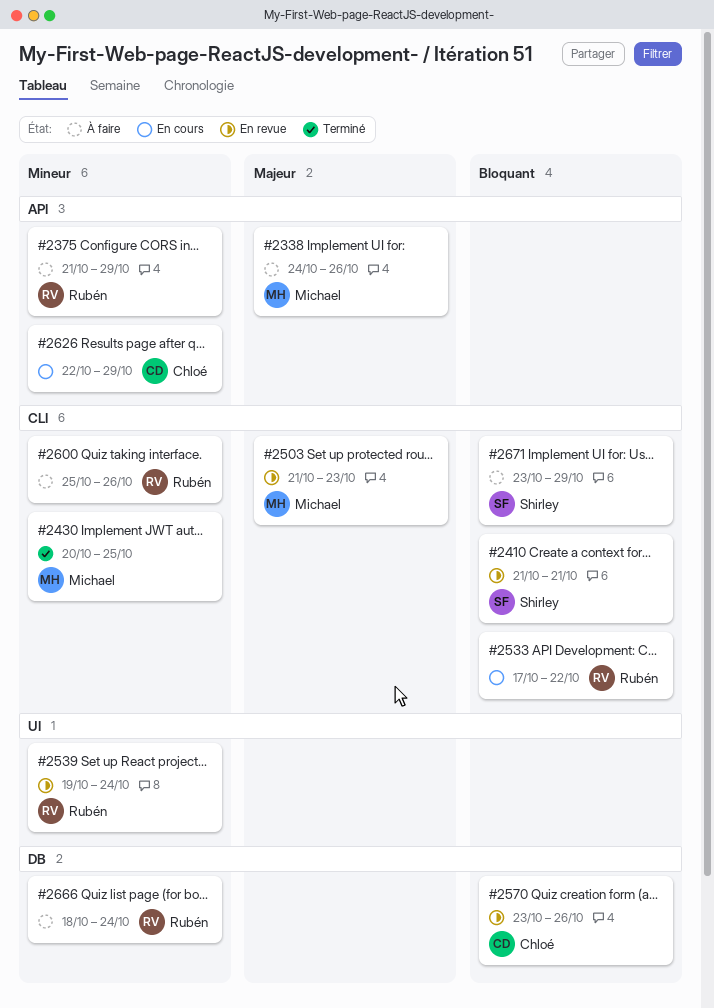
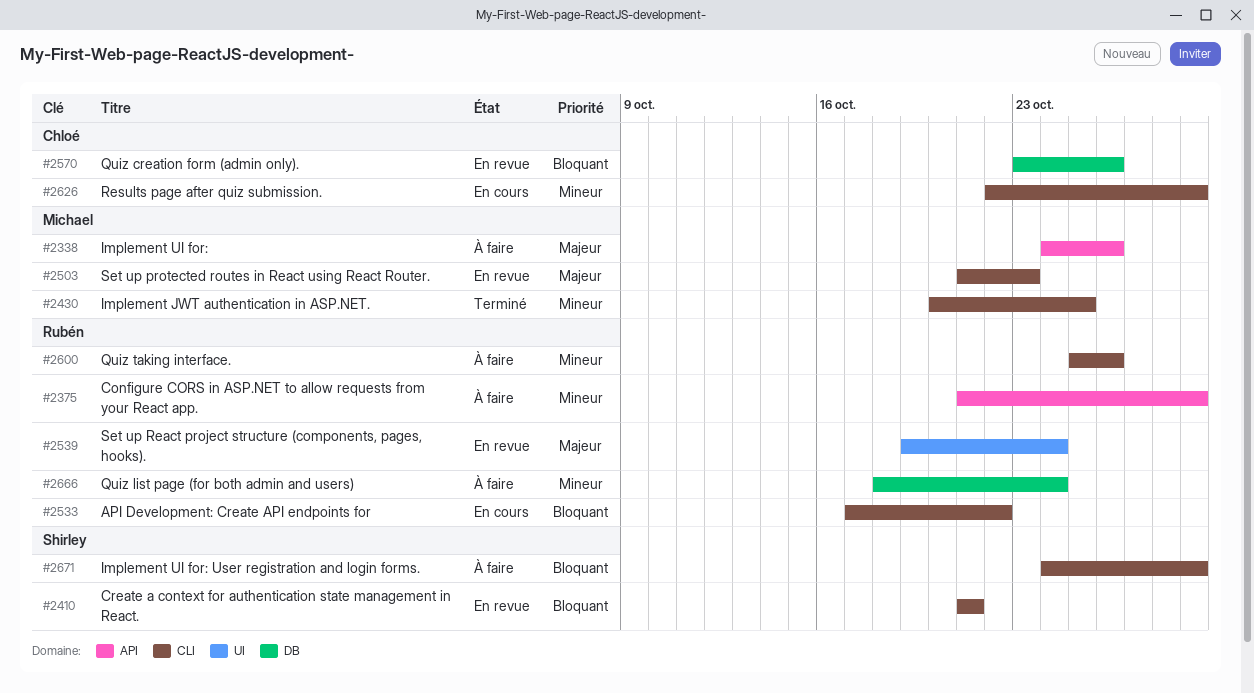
#2539, priority: Mineur -> Majeur
#2626, label: API -> CLI
#2671, start: Oct 23 -> Oct 24

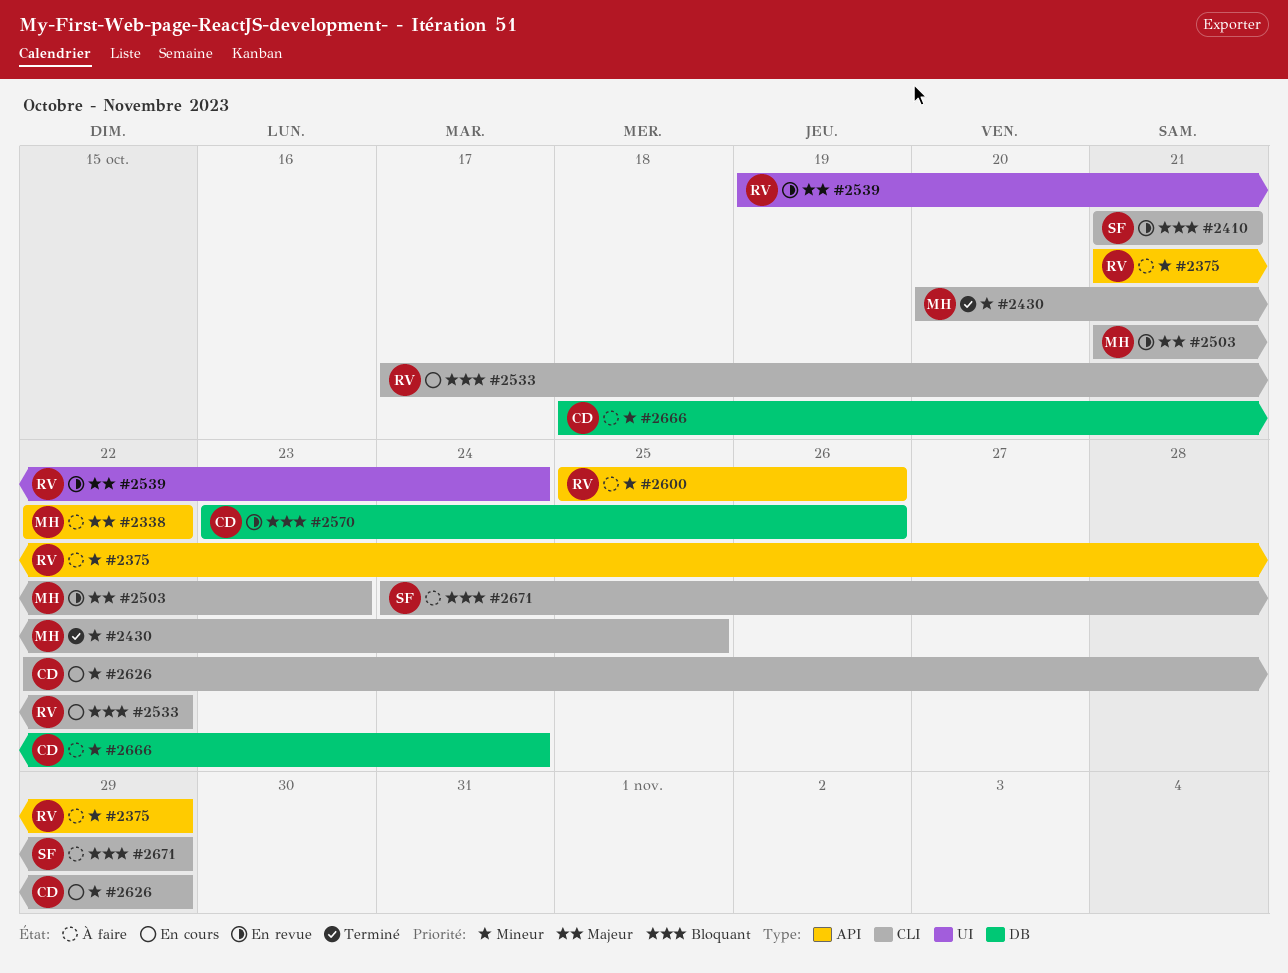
#2338, start: Oct 24 -> Oct 22
#2338, due: Oct 26 -> Oct 22
#2600, label: CLI -> API
#2666, owner: Rubén -> Chloé

